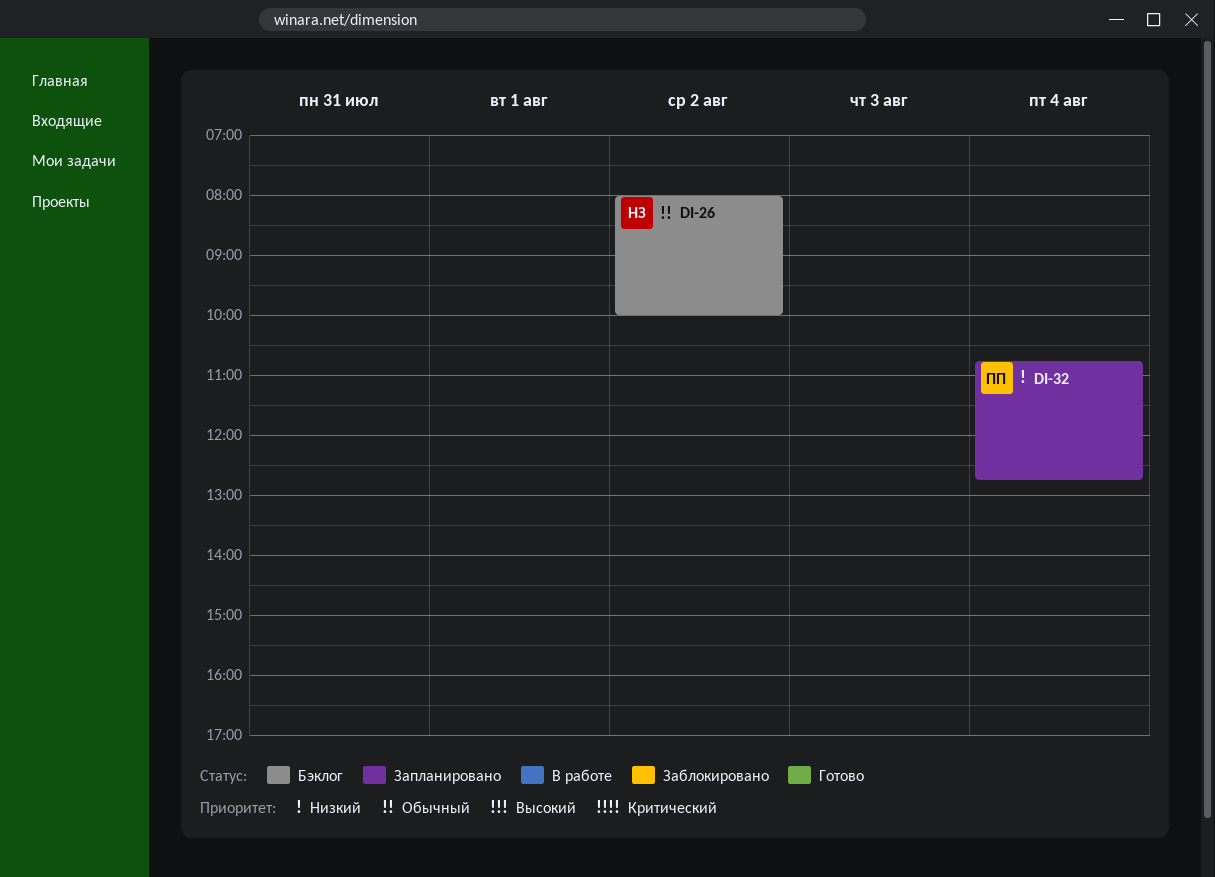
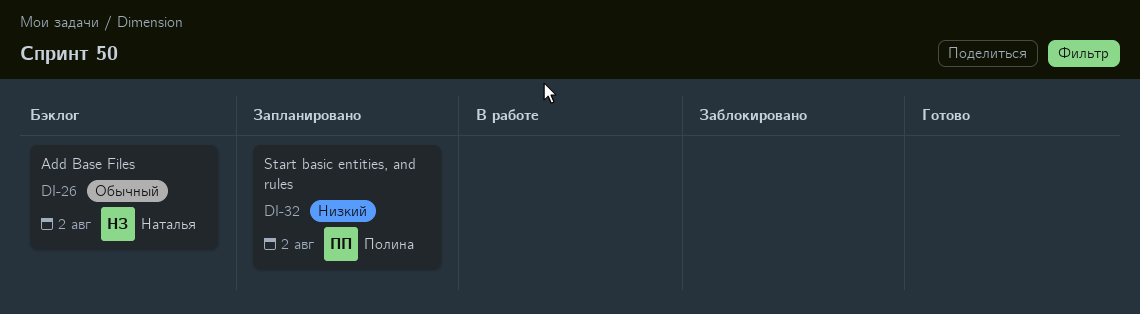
DI-32, day: Aug 4 -> Aug 2

